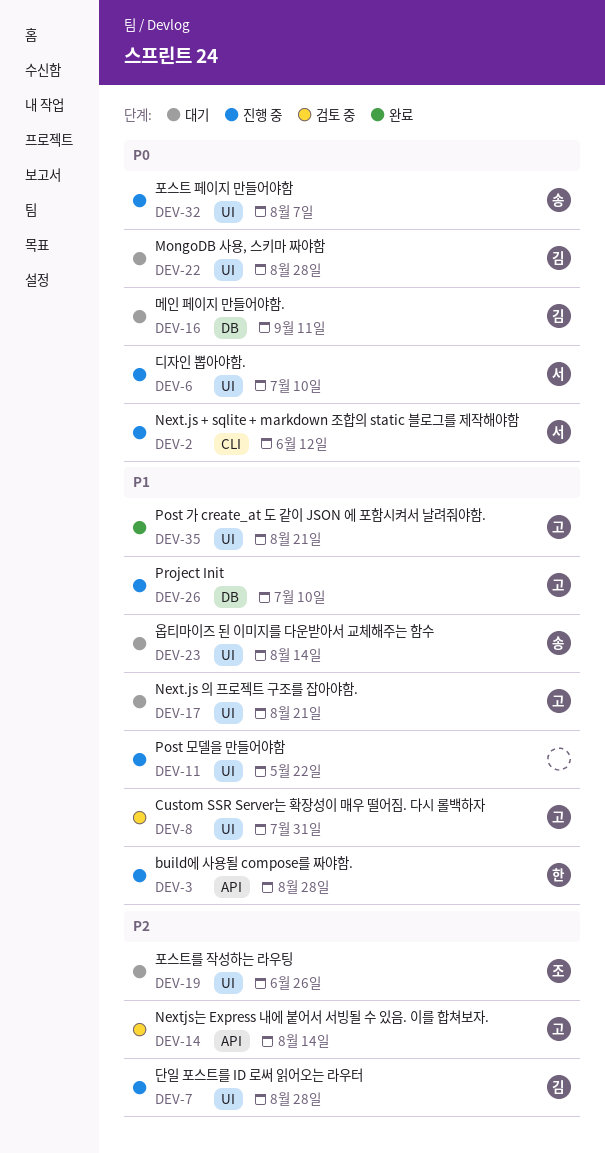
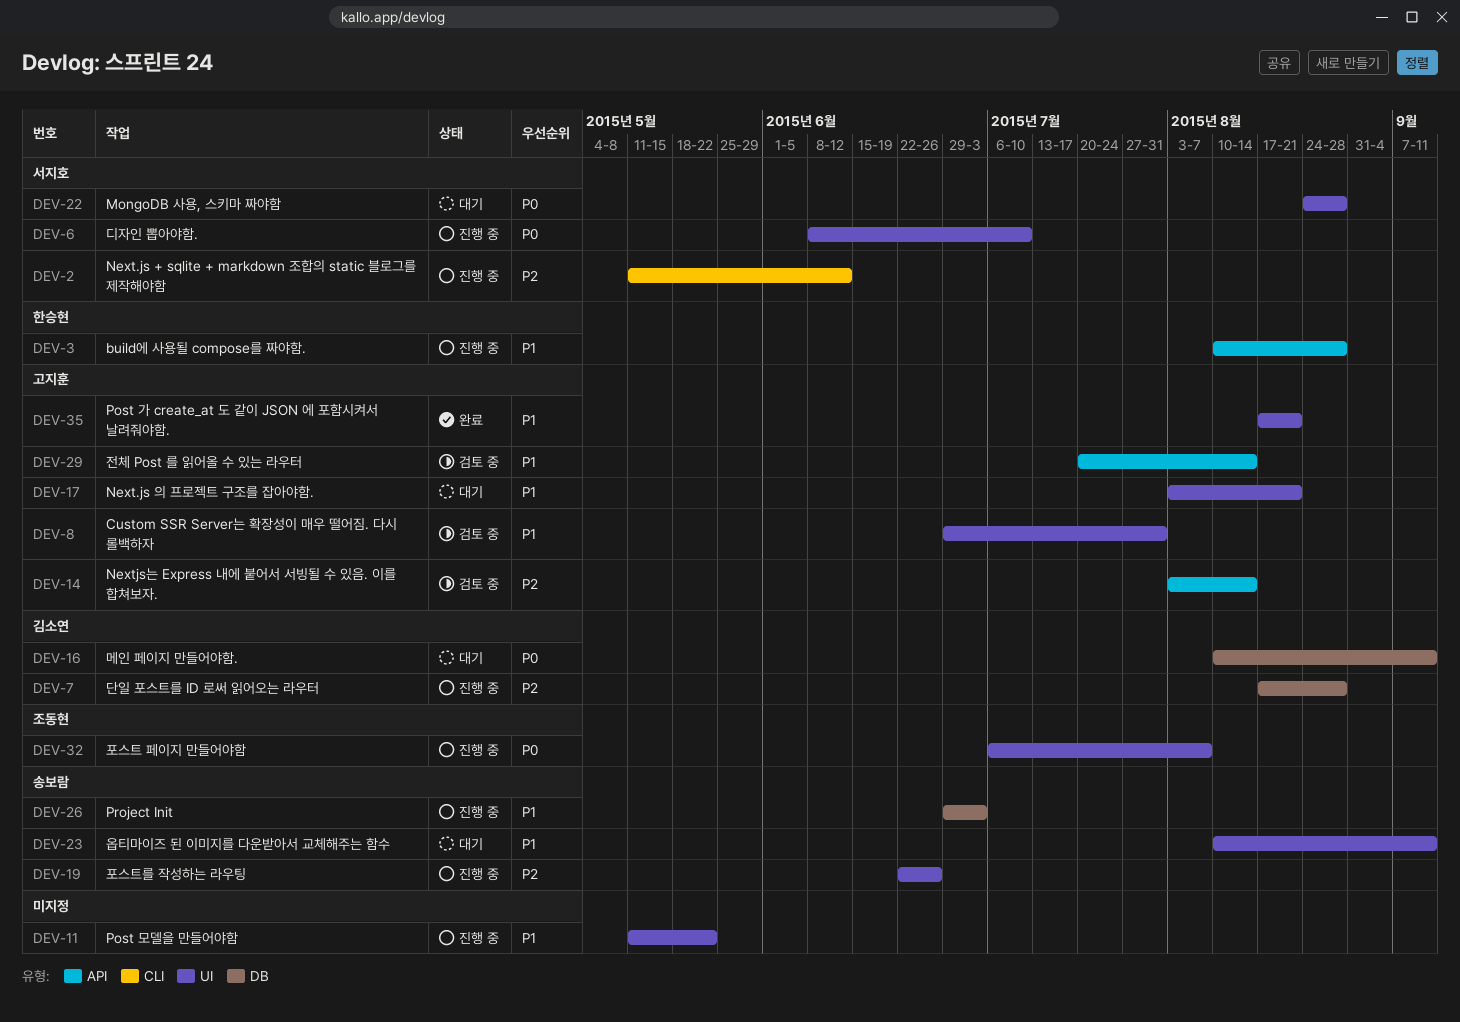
DEV-2, priority: P0 -> P2
DEV-7, label: UI -> DB
DEV-19, status: 대기 -> 진행 중
DEV-19, owner: 조동현 -> 송보람
DEV-22, owner: 김소연 -> 서지호
DEV-23, due: Aug 14 -> Sep 11
DEV-26, owner: 고지훈 -> 송보람
DEV-26, due: Jul 10 -> Jul 3
DEV-29: none -> present
DEV-32, owner: 송보람 -> 조동현

